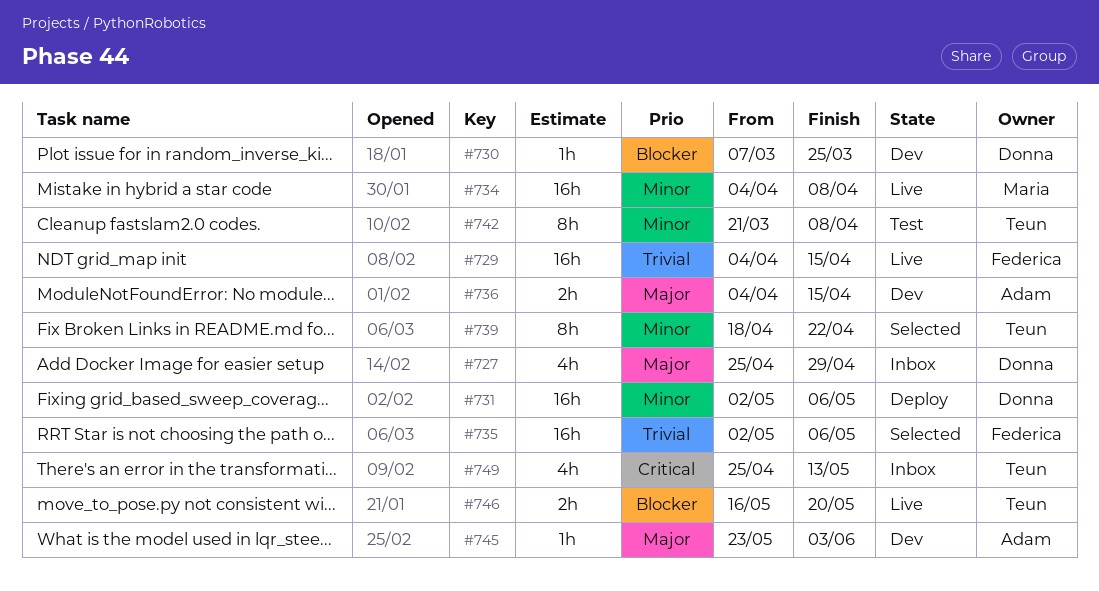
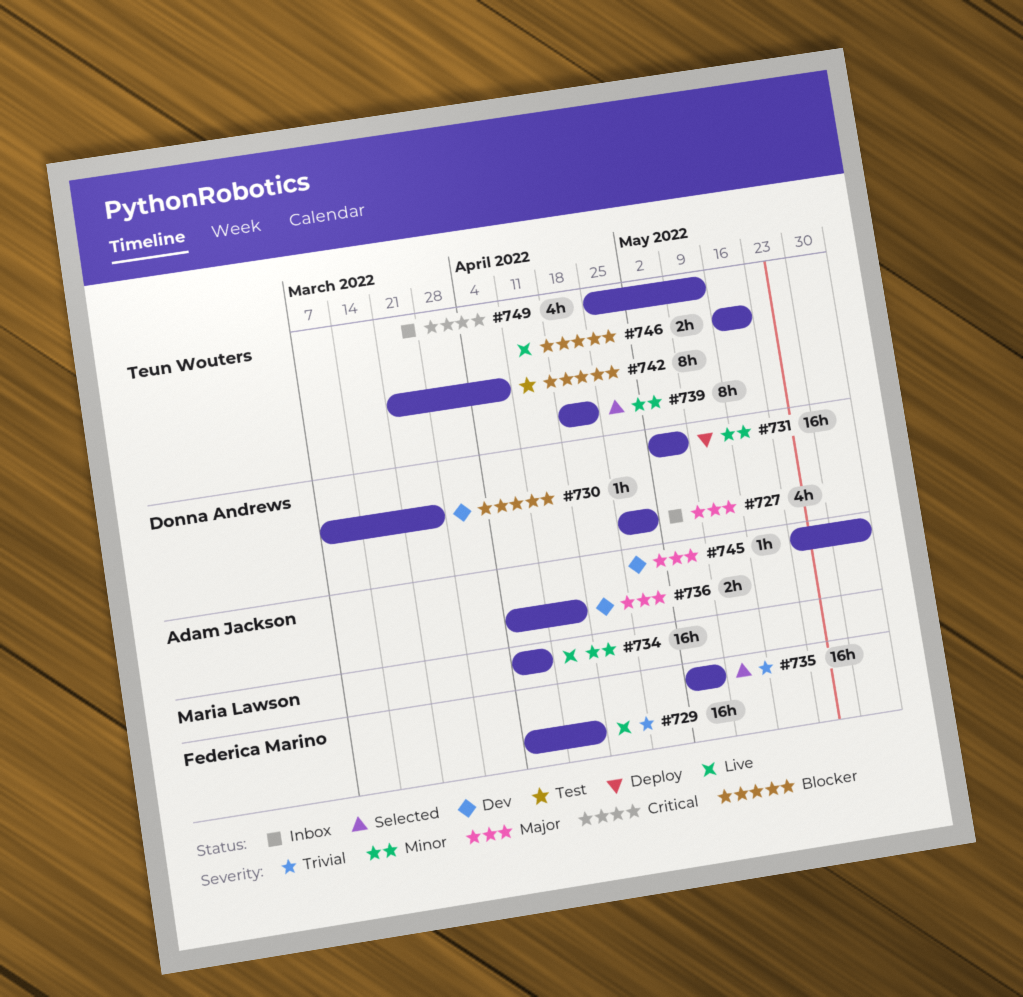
#742, priority: Minor -> Blocker

